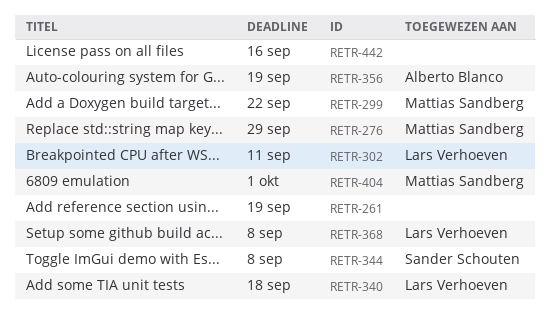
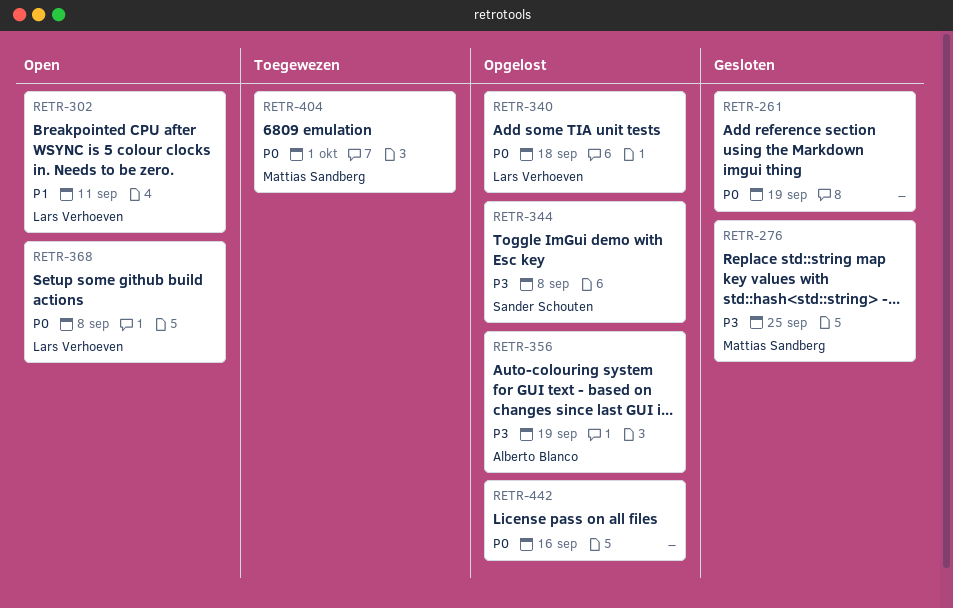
RETR-276, due: Sep 29 -> Sep 25
RETR-299: present -> none

